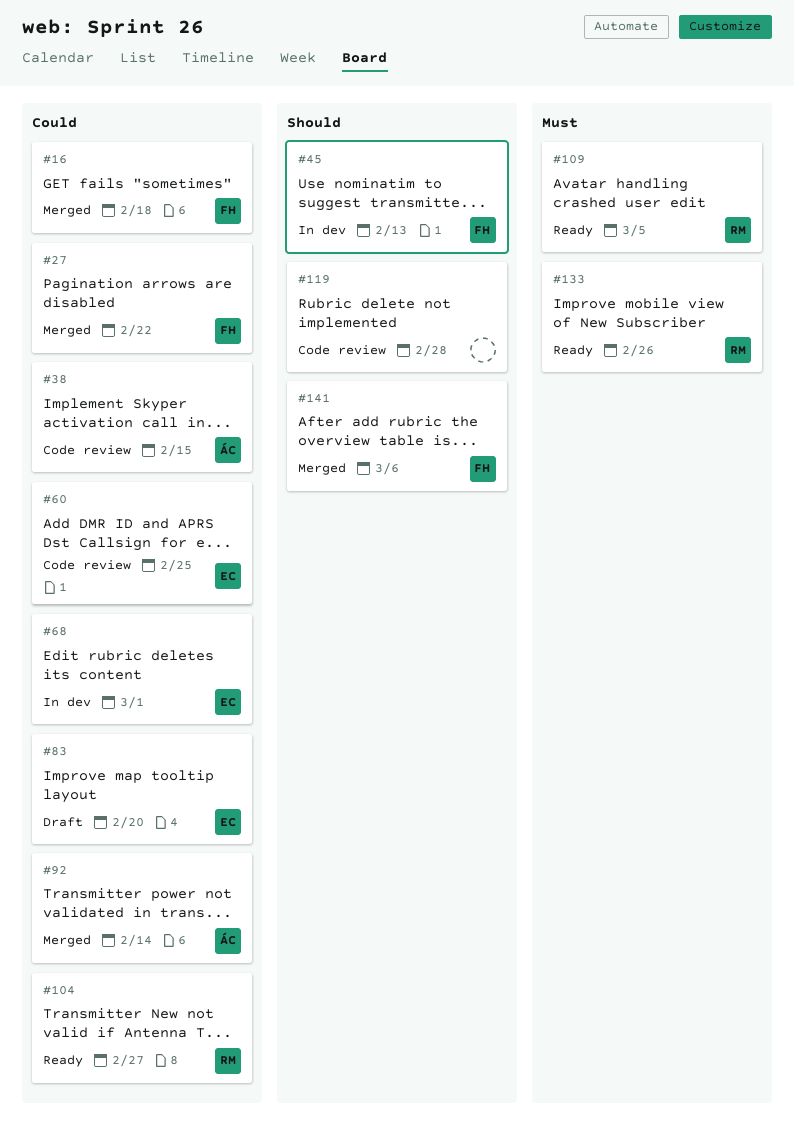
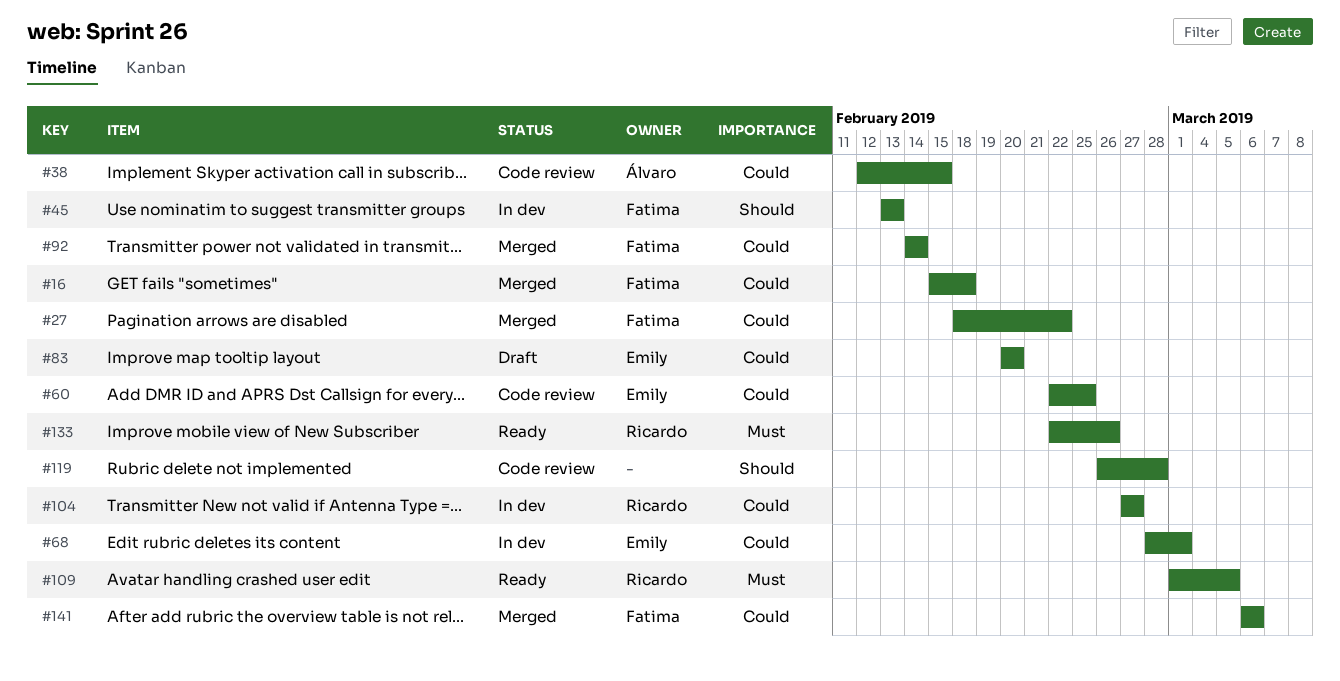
#92, owner: Álvaro -> Fatima
#104, status: Ready -> In dev
#141, priority: Should -> Could

